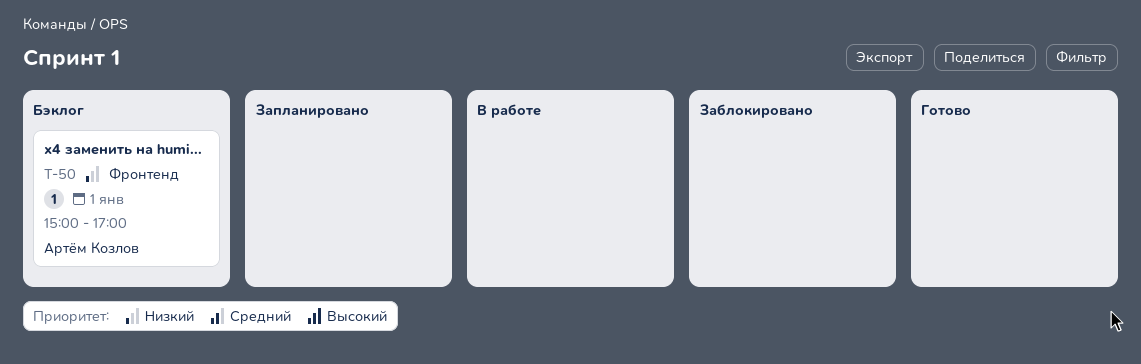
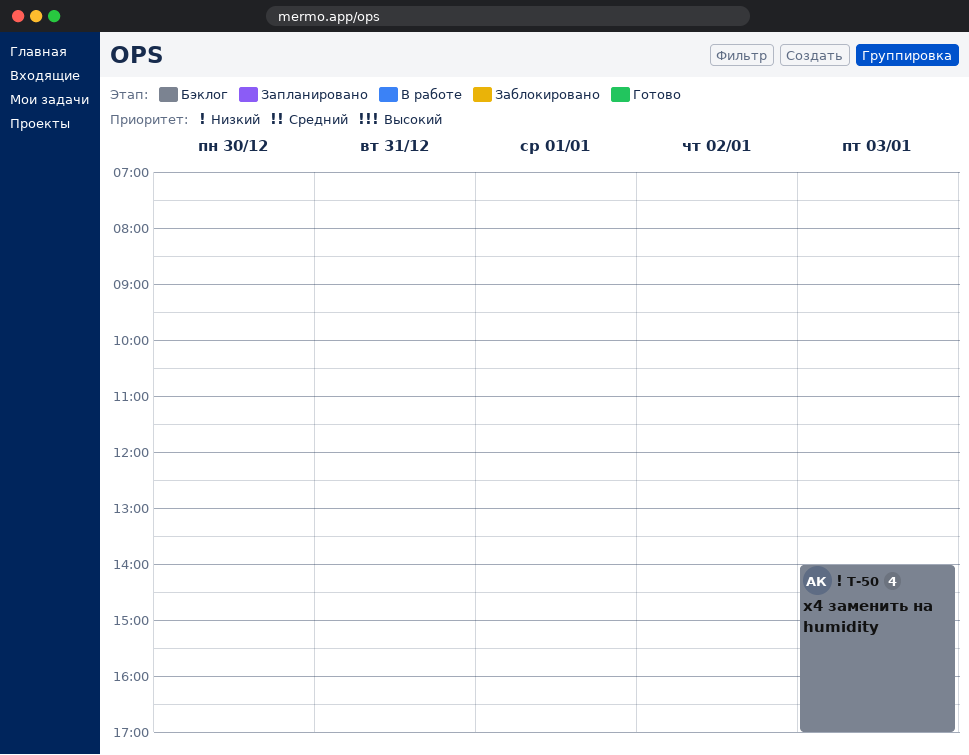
T-50, estimate: 1 -> 4
T-50, day: Jan 1 -> Jan 3
T-50, begins: 15:00 -> 14:00

